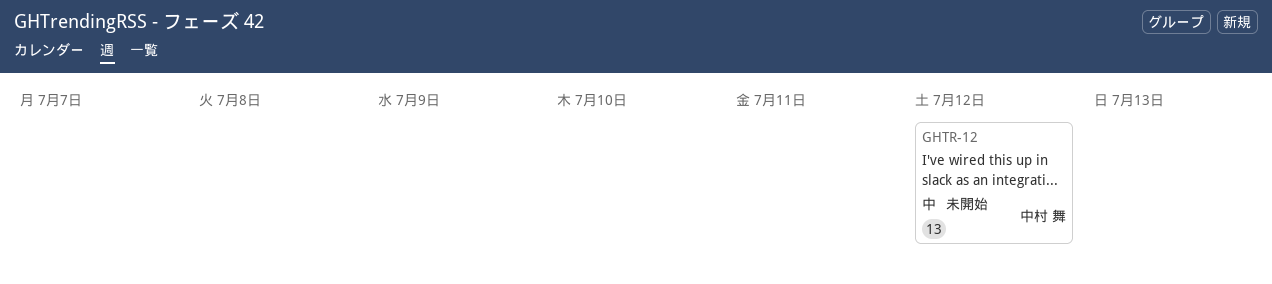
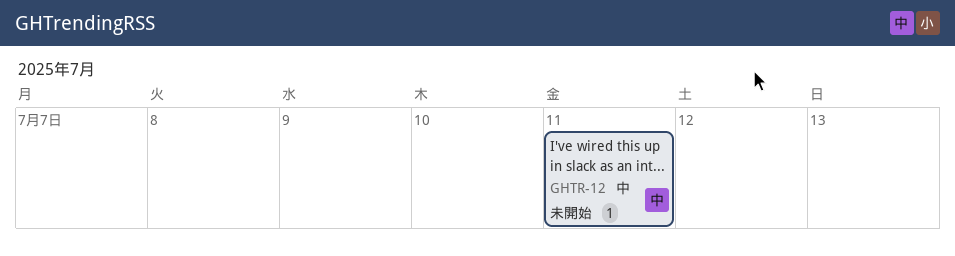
GHTR-12, estimate: 13 -> 1
GHTR-12, due: Jul 12 -> Jul 11

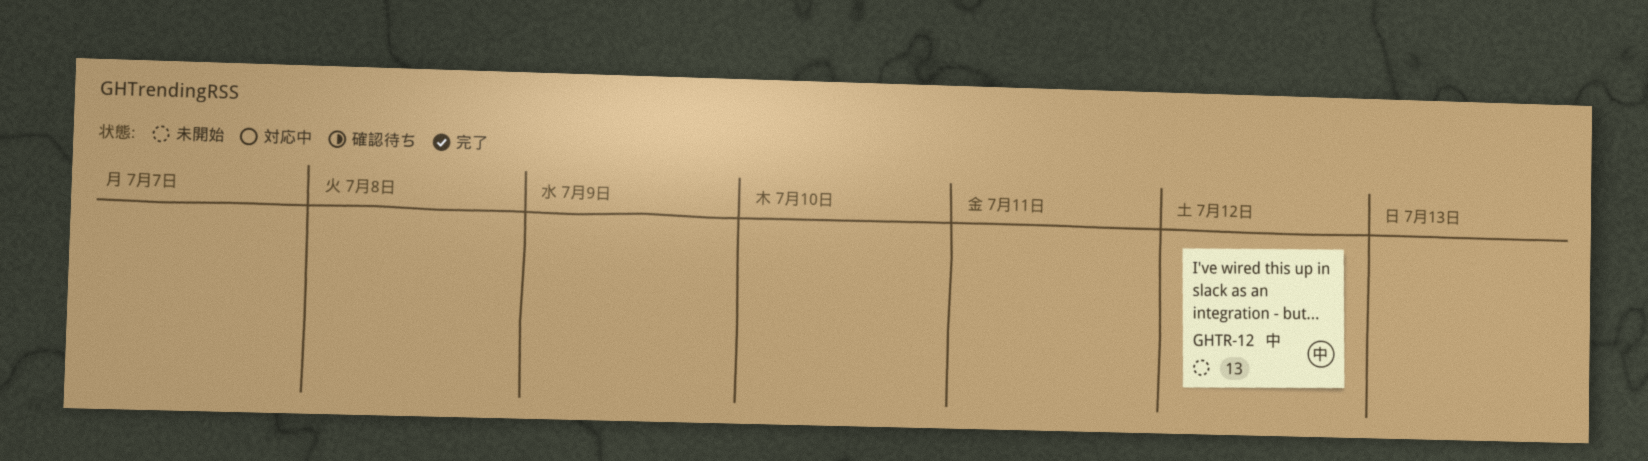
GHTR-12, estimate: 1 -> 13
GHTR-12, due: Jul 11 -> Jul 12

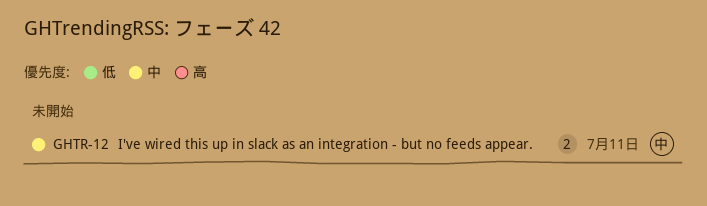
GHTR-12, estimate: 13 -> 2
GHTR-12, due: Jul 12 -> Jul 11

